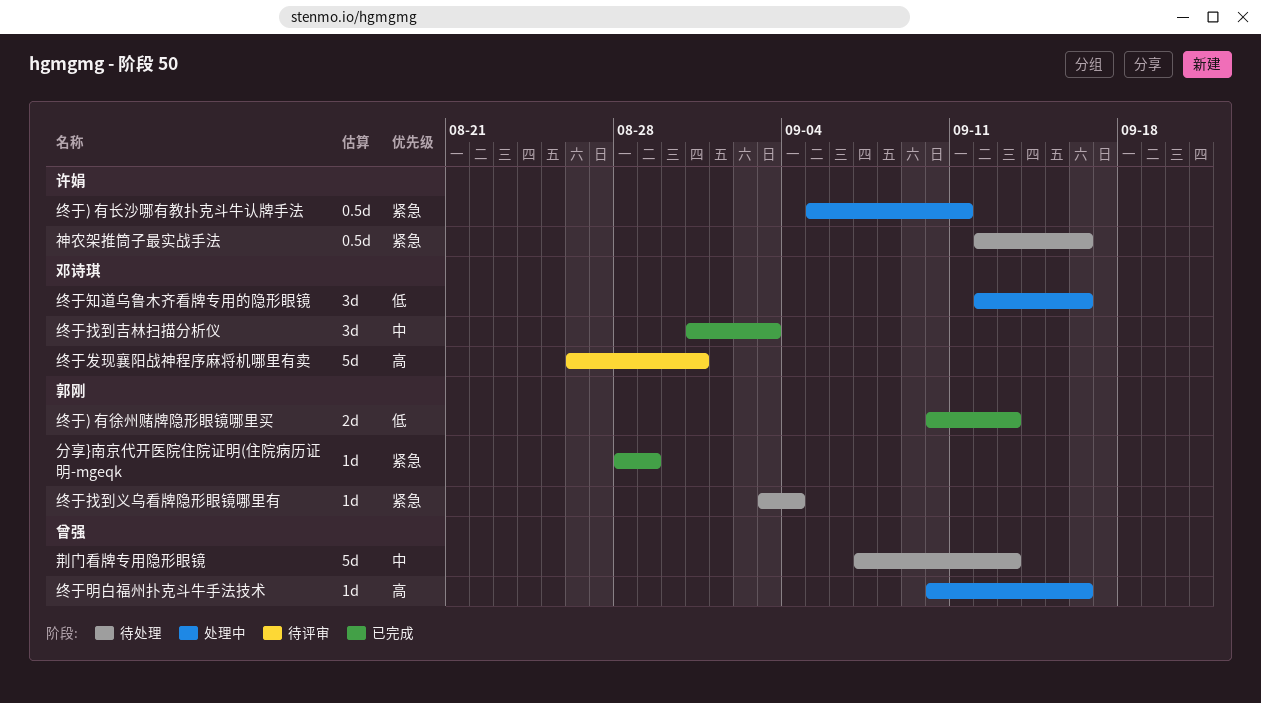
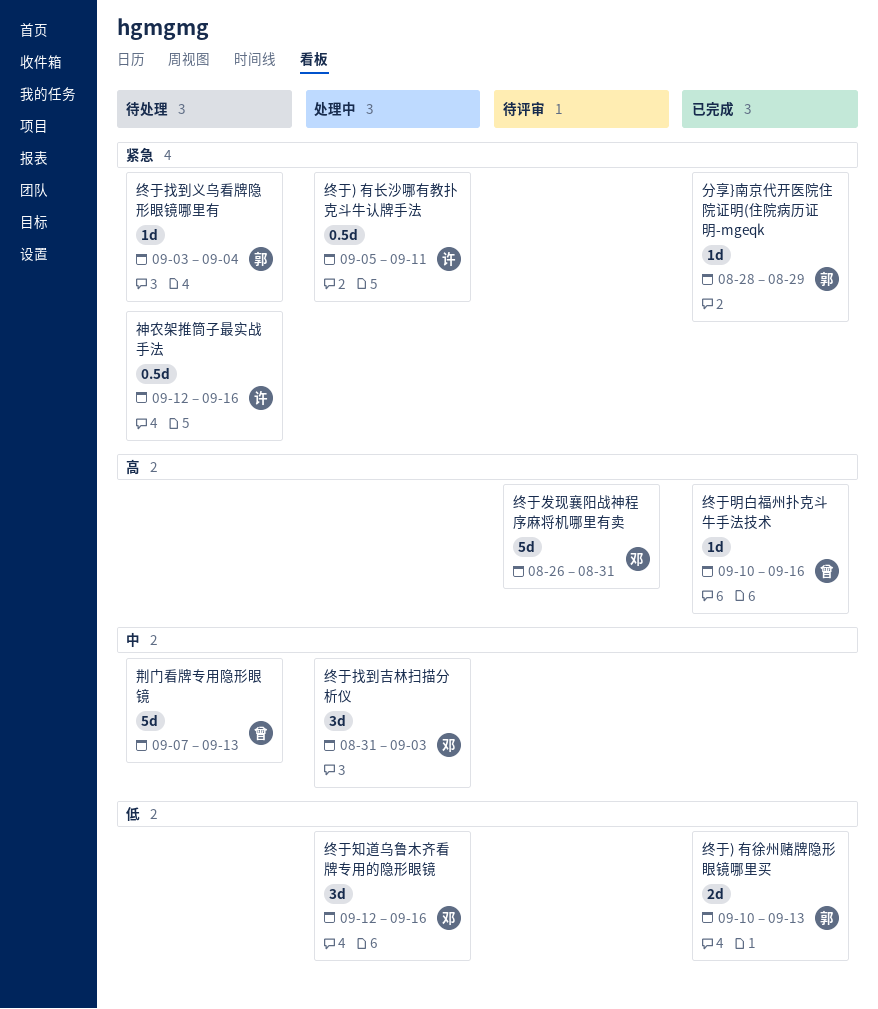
终于找到吉林扫描分析仪, status: 已完成 -> 处理中
终于明白福州扑克斗牛手法技术, status: 处理中 -> 已完成

